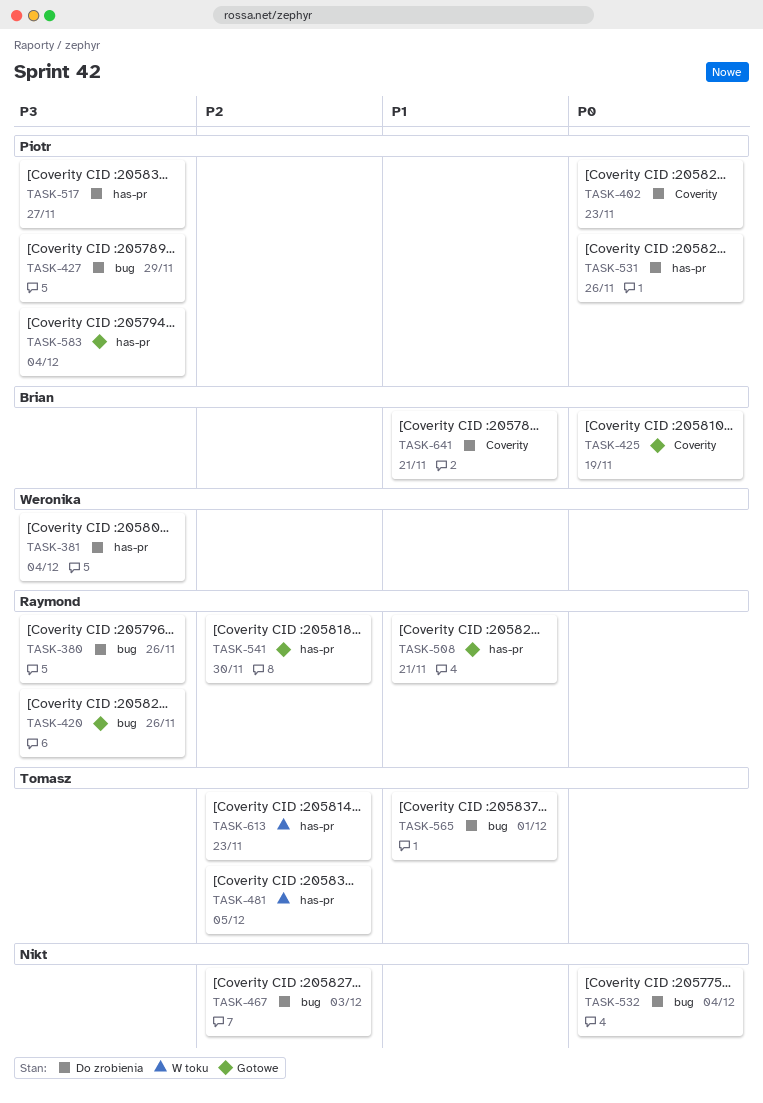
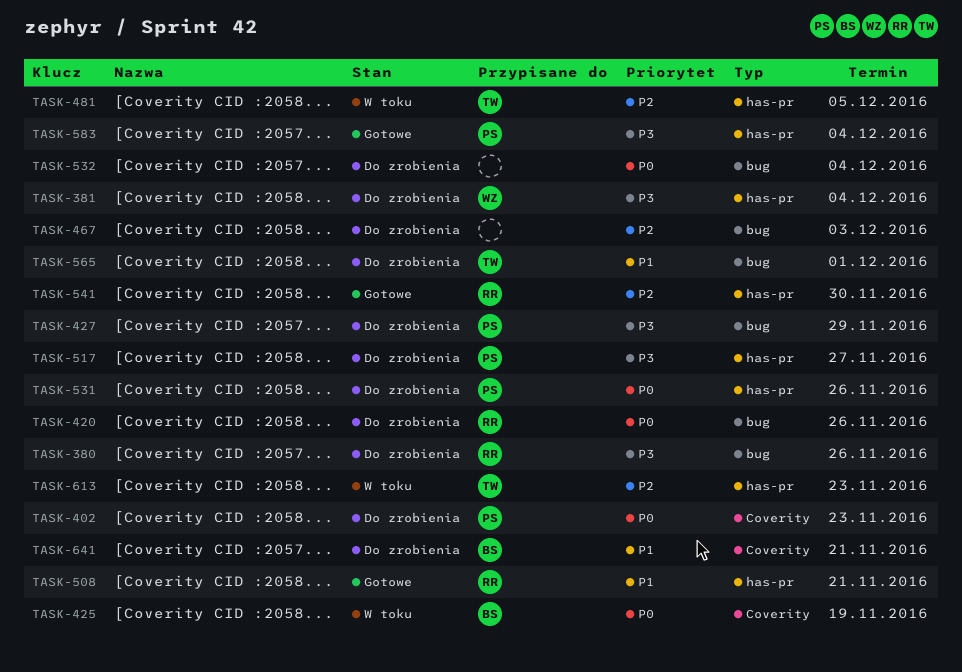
TASK-420, status: Gotowe -> Do zrobienia
TASK-420, priority: P3 -> P0
TASK-425, status: Gotowe -> W toku

